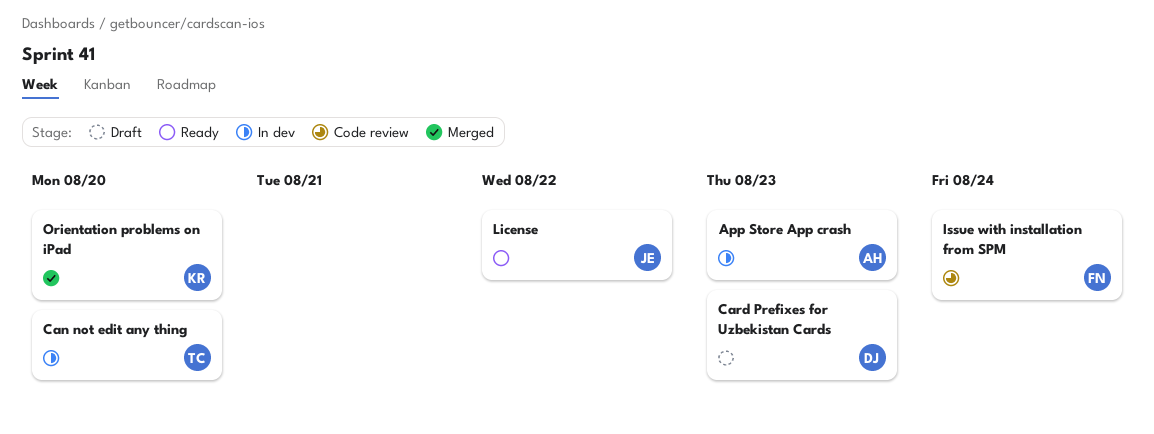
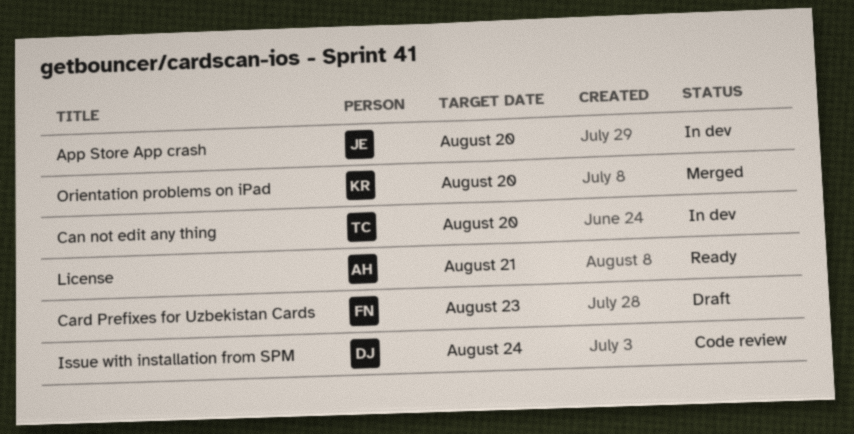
App Store App crash, owner: AH -> JE
App Store App crash, due: Aug 23 -> Aug 20
Card Prefixes for Uzbekistan Cards, owner: DJ -> FN
Issue with installation from SPM, owner: FN -> DJ
License, owner: JE -> AH
License, due: Aug 22 -> Aug 21

